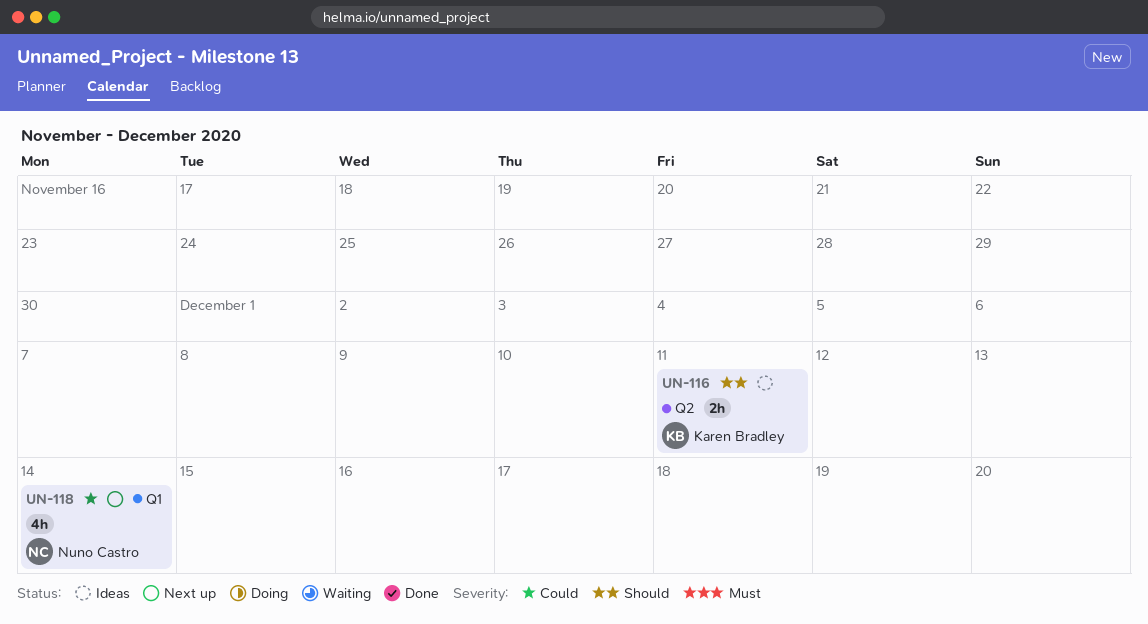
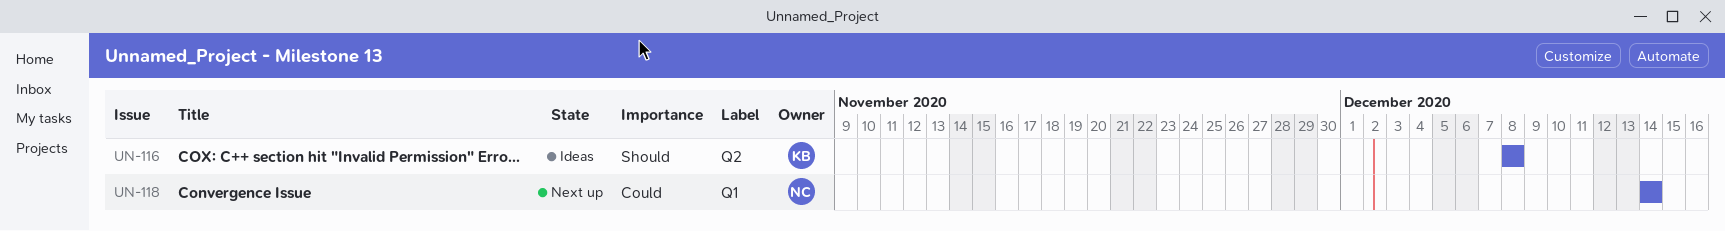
UN-116, due: Dec 11 -> Dec 8

